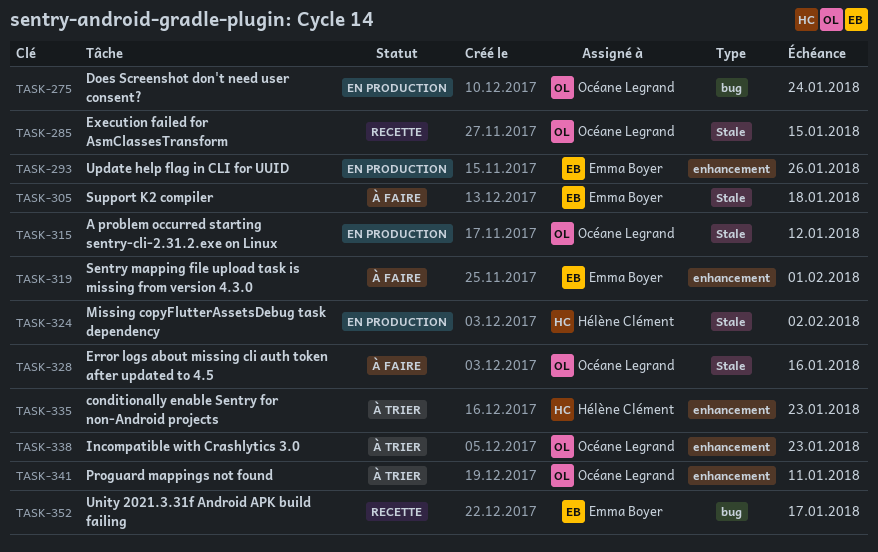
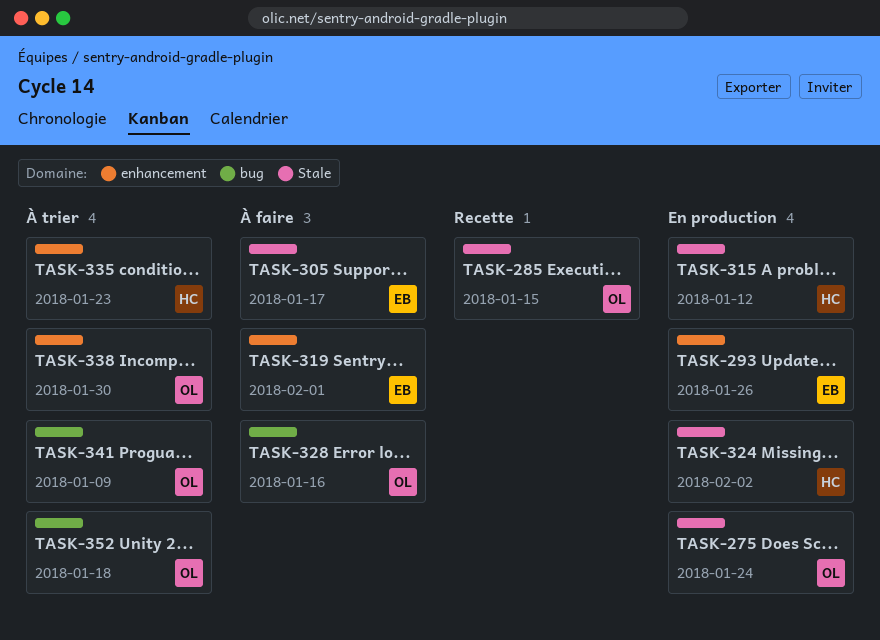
TASK-275, label: bug -> Stale
TASK-305, due: Jan 18 -> Jan 17
TASK-315, owner: Océane Legrand -> Hélène Clément
TASK-328, label: Stale -> bug
TASK-338, due: Jan 23 -> Jan 30
TASK-341, label: enhancement -> bug
TASK-341, due: Jan 11 -> Jan 9
TASK-352, status: Recette -> À trier
TASK-352, owner: Emma Boyer -> Océane Legrand
TASK-352, due: Jan 17 -> Jan 18

